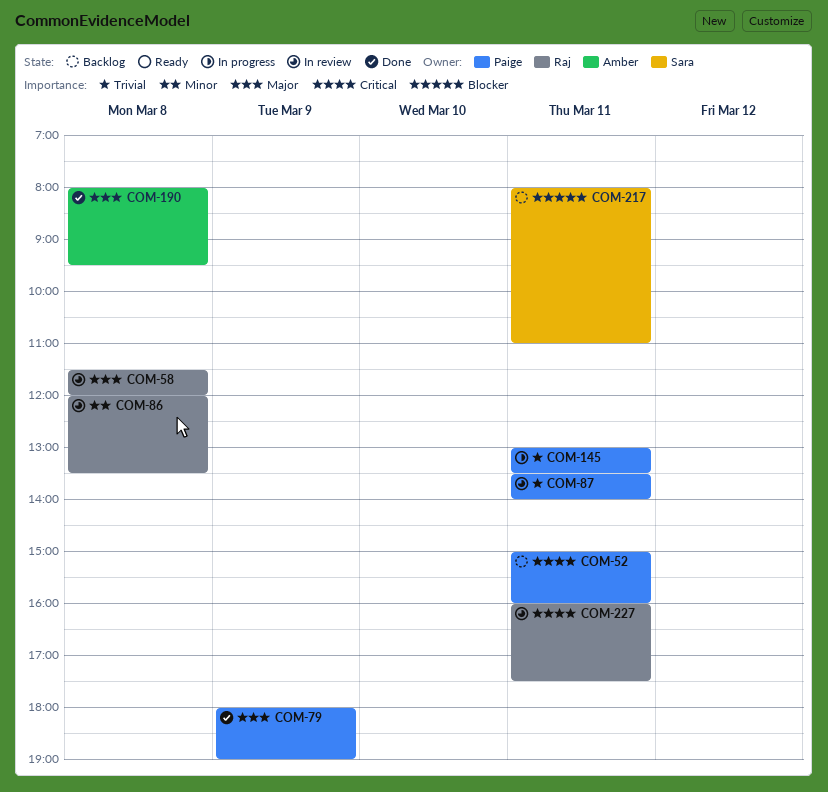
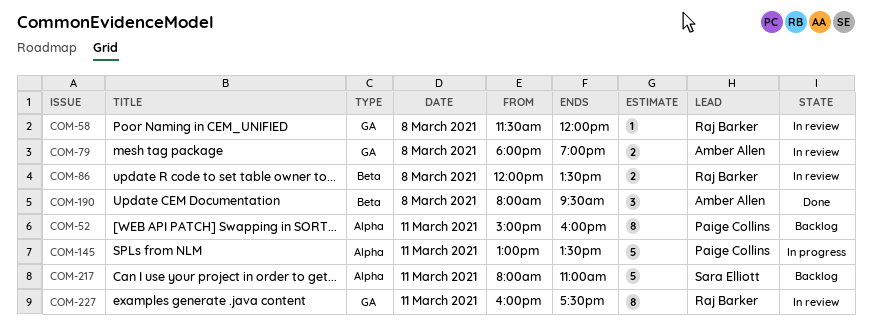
COM-79, status: Done -> In review
COM-79, owner: Paige Collins -> Amber Allen
COM-79, day: Mar 9 -> Mar 8
COM-87: present -> none

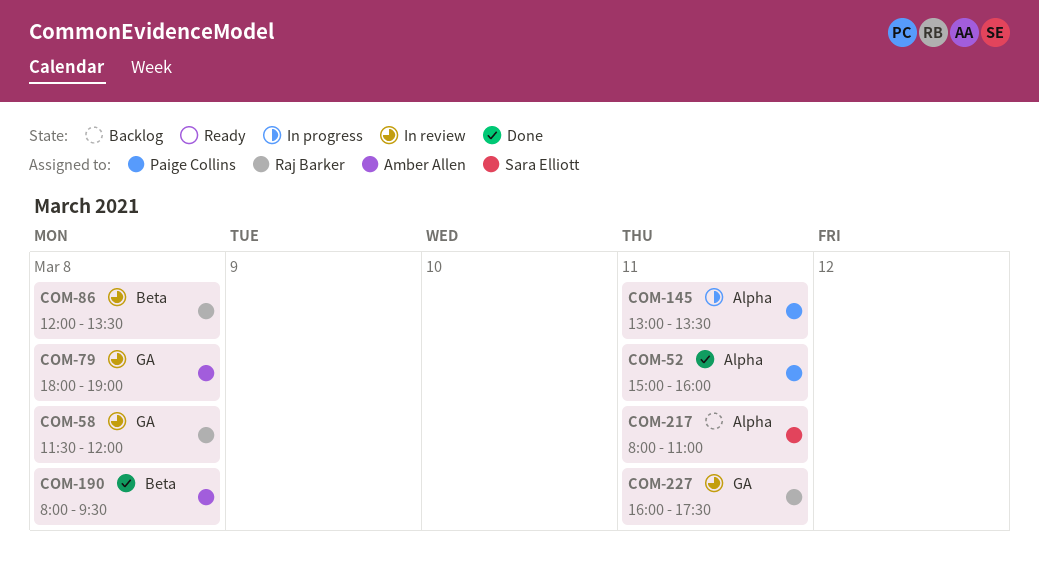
COM-52, status: Backlog -> Done

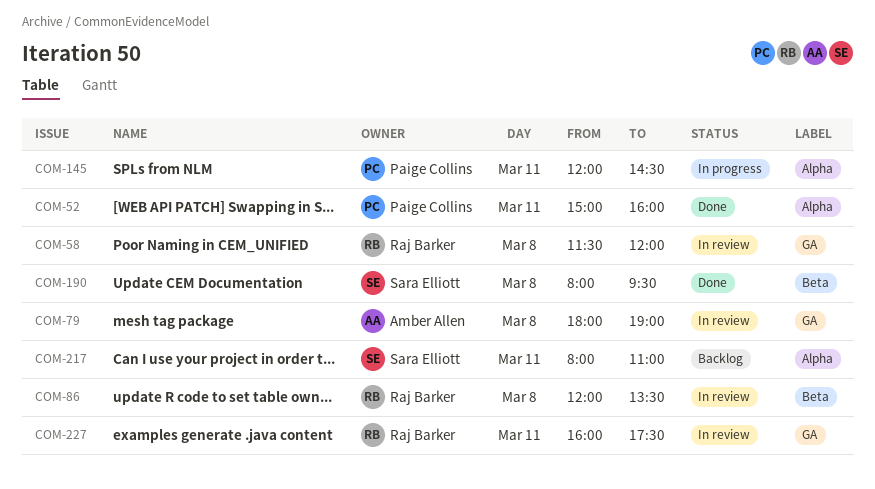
COM-145, begins: 13:00 -> 12:00
COM-145, ends: 13:30 -> 14:30
COM-190, owner: Amber Allen -> Sara Elliott

